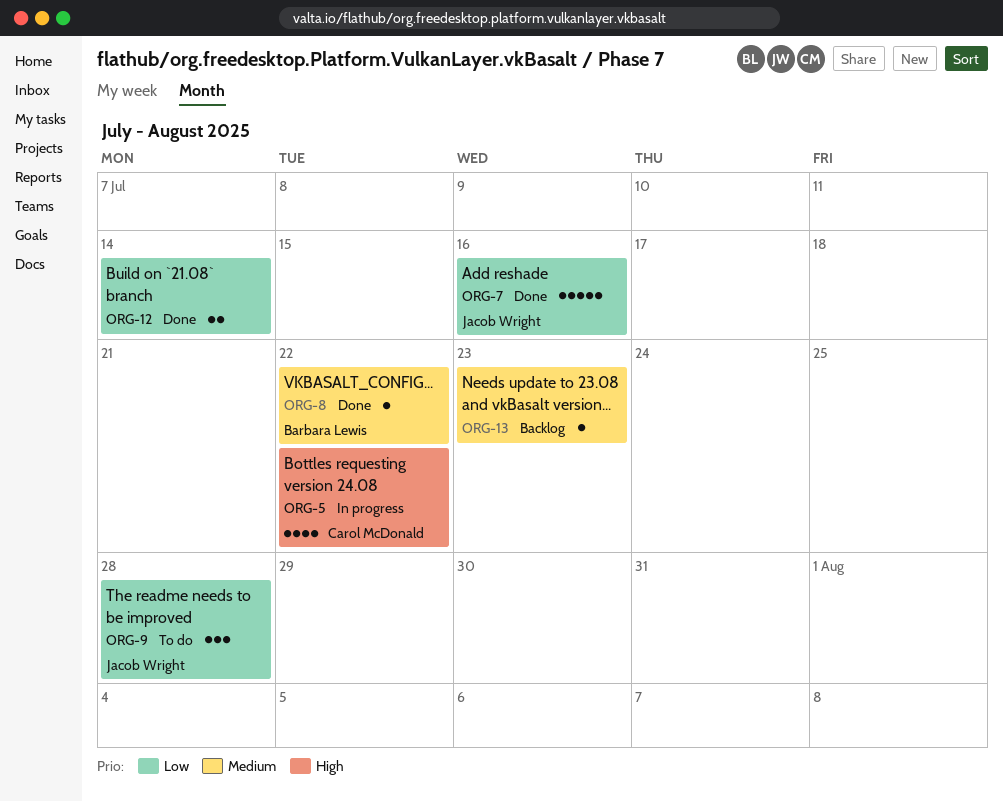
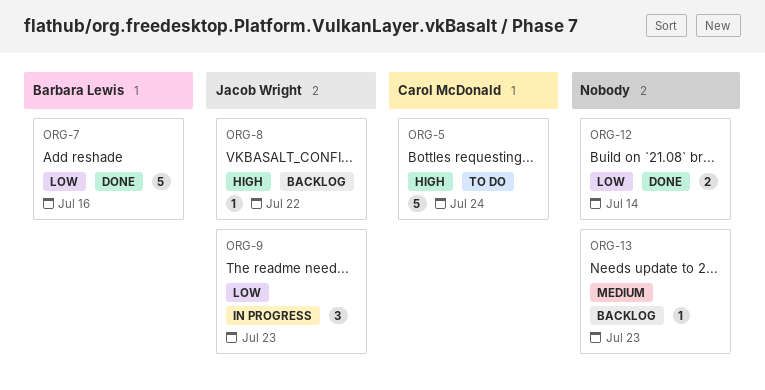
ORG-5, status: In progress -> To do
ORG-5, estimate: 4 -> 5
ORG-5, due: Jul 22 -> Jul 24
ORG-7, owner: Jacob Wright -> Barbara Lewis
ORG-8, status: Done -> Backlog
ORG-8, owner: Barbara Lewis -> Jacob Wright
ORG-8, priority: Medium -> High
ORG-9, status: To do -> In progress
ORG-9, due: Jul 28 -> Jul 23

